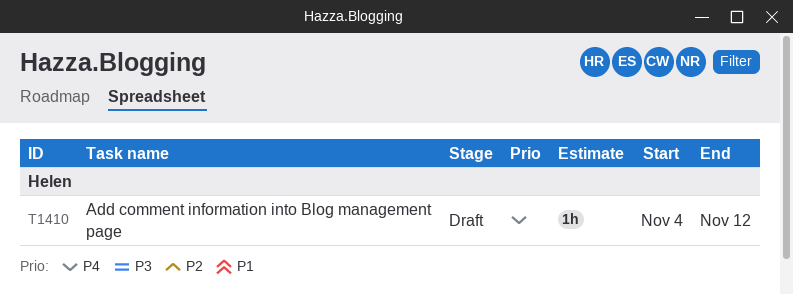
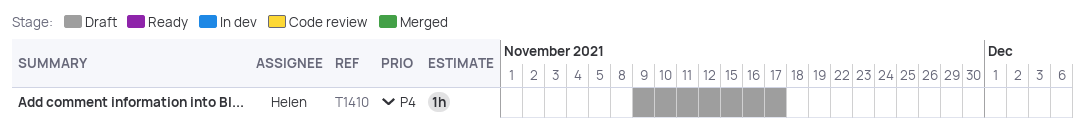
T1410, start: Nov 4 -> Nov 9
T1410, due: Nov 12 -> Nov 17

